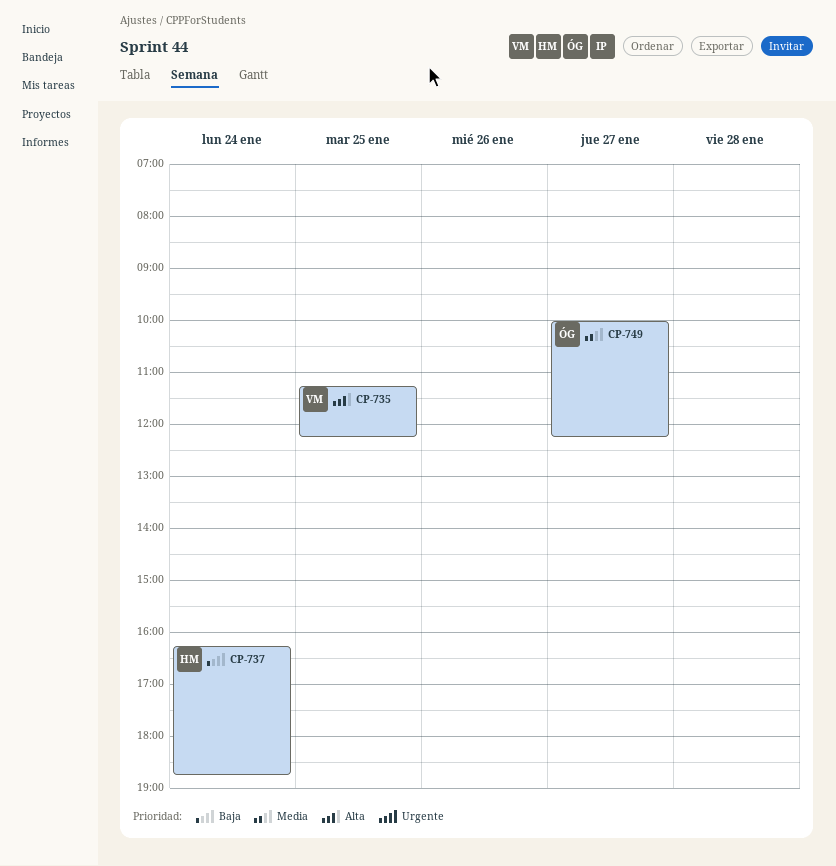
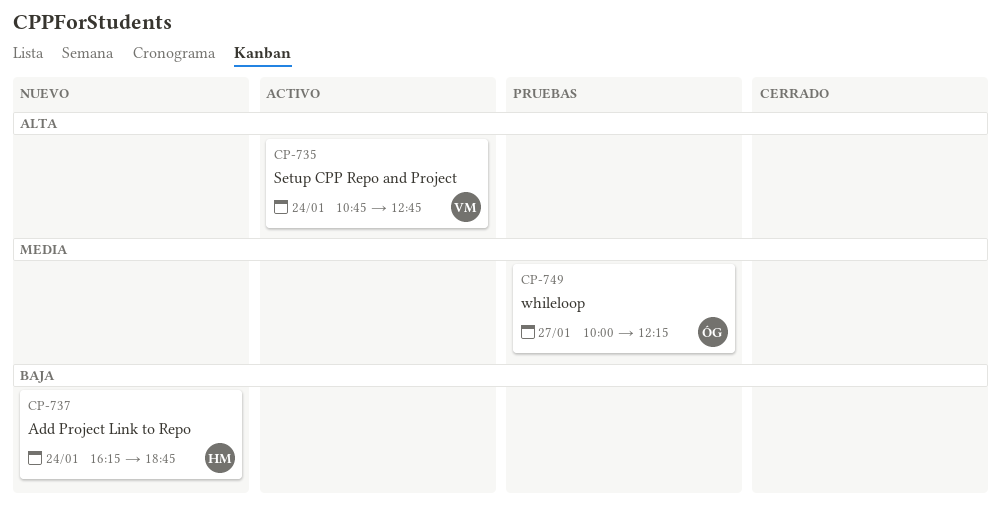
CP-735, day: Jan 25 -> Jan 24
CP-735, begins: 11:15 -> 10:45
CP-735, ends: 12:15 -> 12:45

